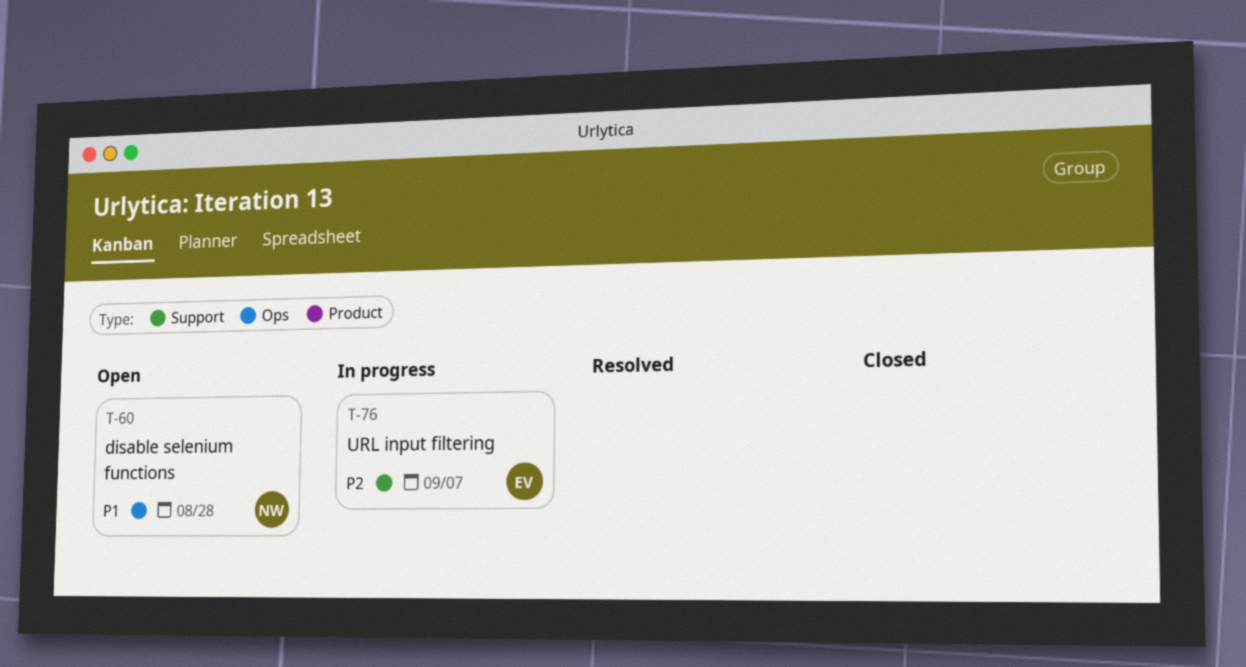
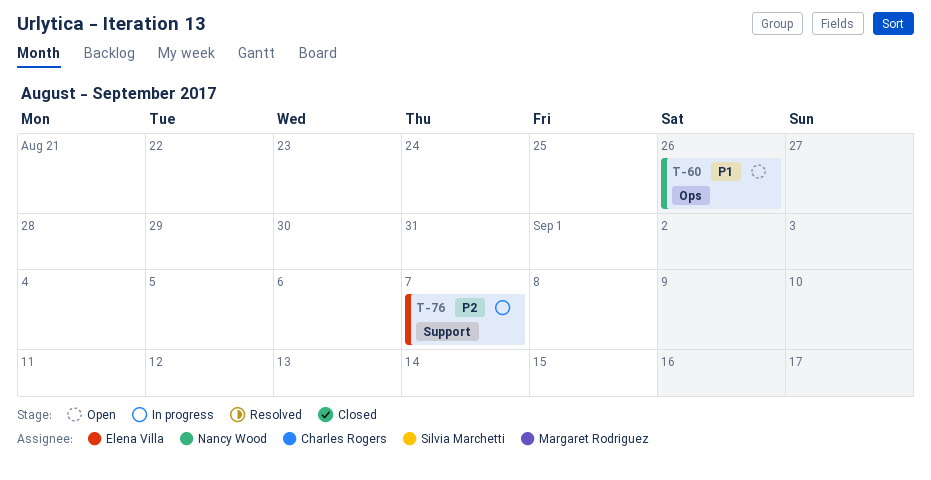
T-60, due: Aug 28 -> Aug 26

